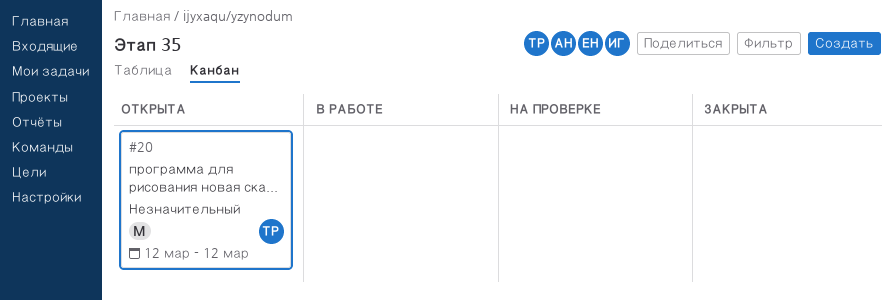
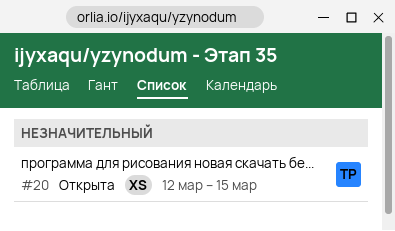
#20, estimate: M -> XS
#20, due: Mar 12 -> Mar 15

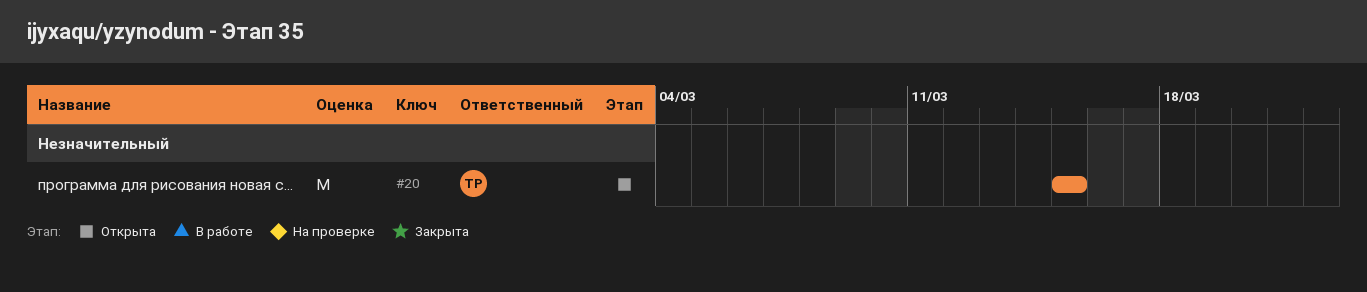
#20, estimate: XS -> M
#20, start: Mar 12 -> Mar 15

